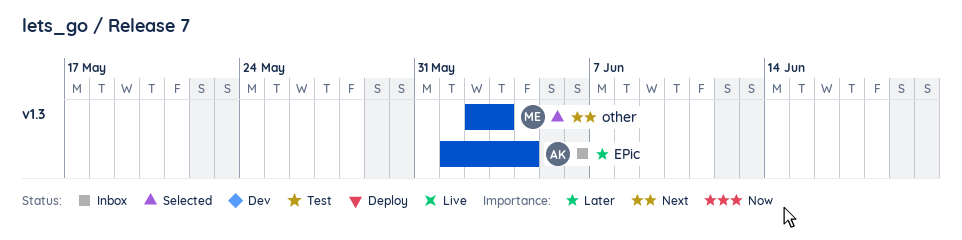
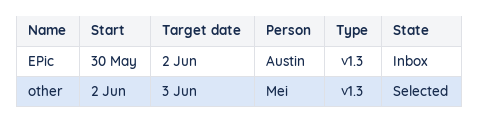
EPic, start: Jun 1 -> May 30
EPic, due: Jun 4 -> Jun 2

